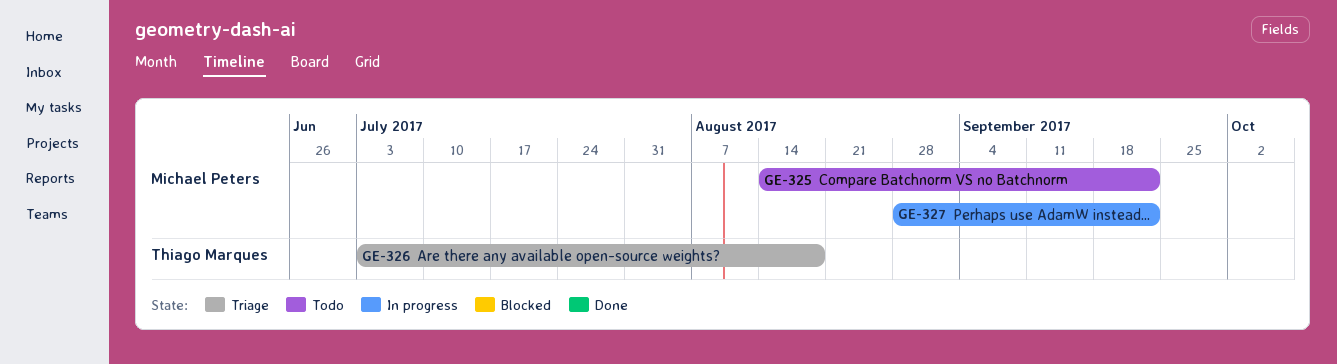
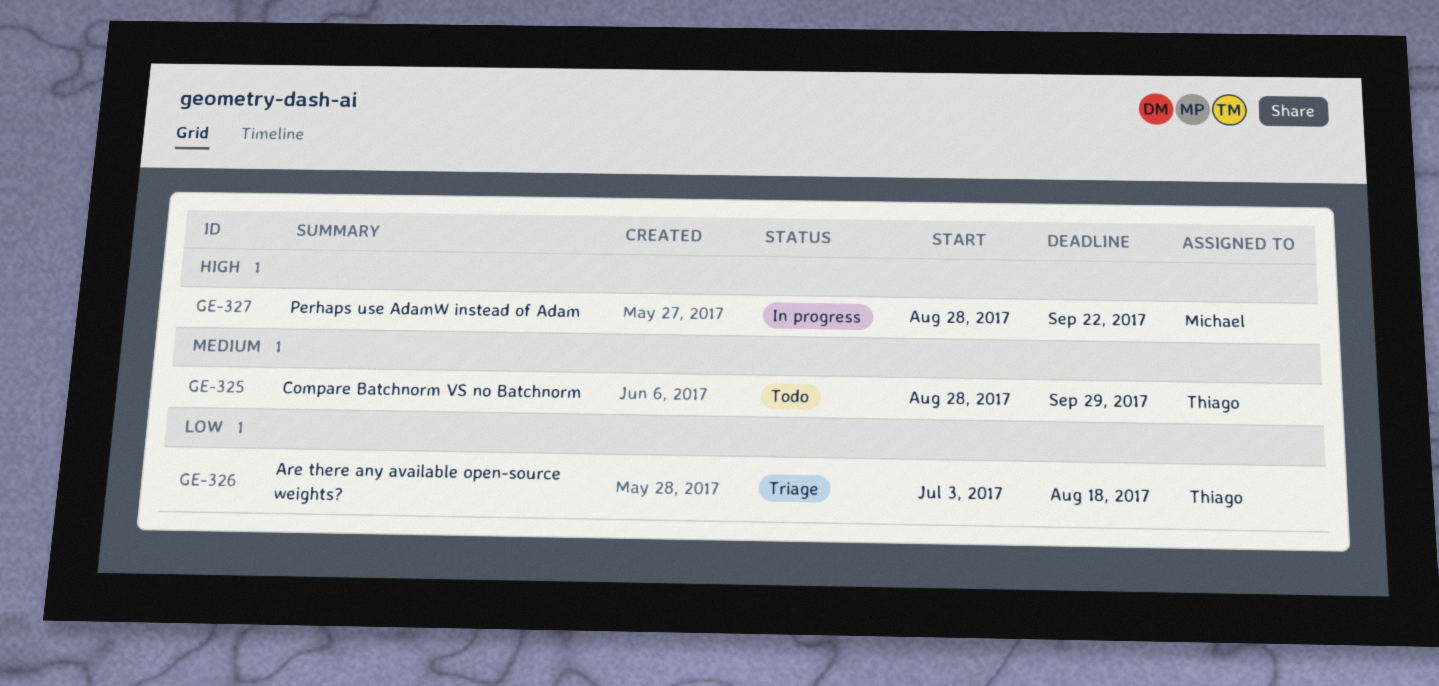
GE-325, owner: Michael Peters -> Thiago Marques
GE-325, start: Aug 14 -> Aug 28
GE-325, due: Sep 22 -> Sep 29

